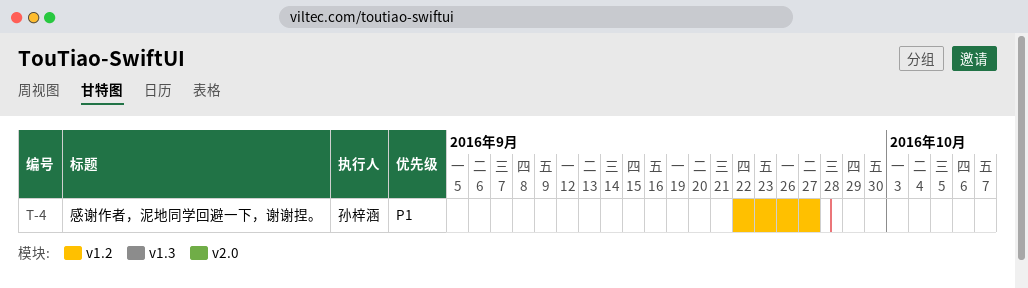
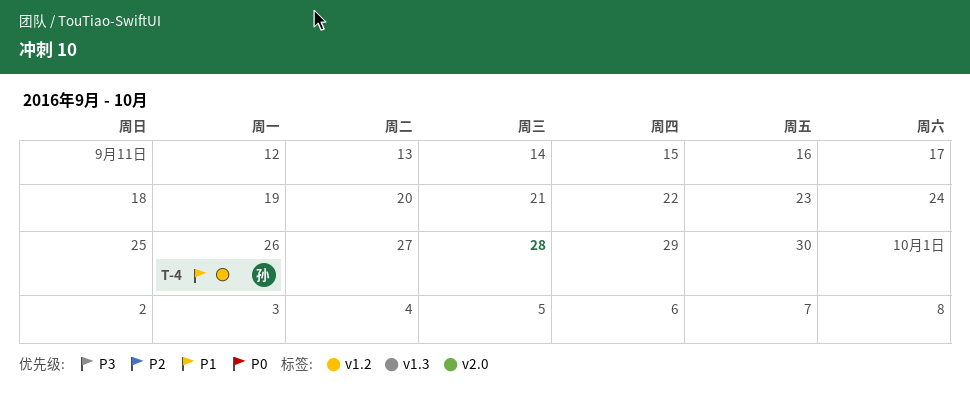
T-4, due: Sep 27 -> Sep 26

